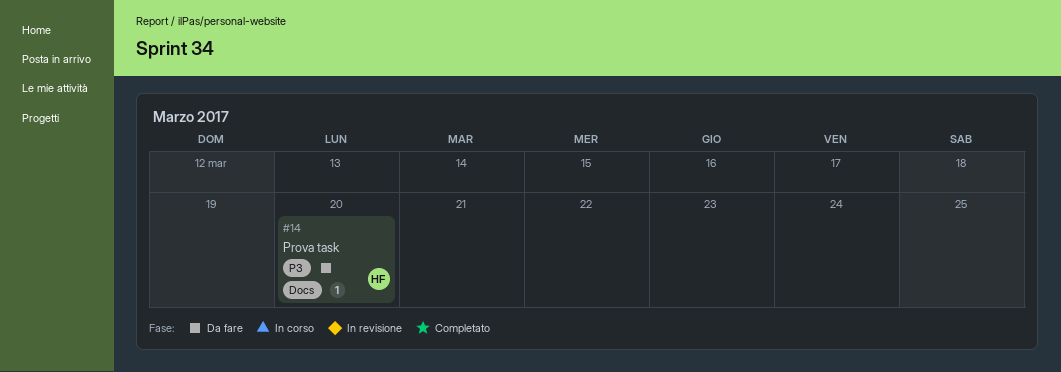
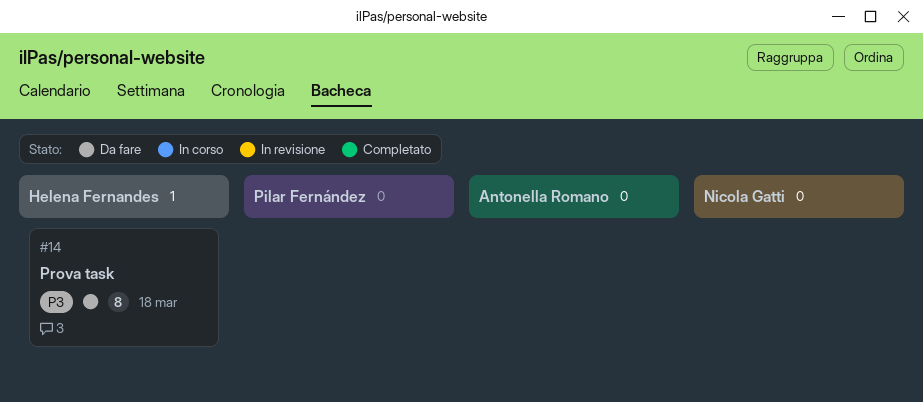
#14, estimate: 1 -> 8
#14, due: Mar 20 -> Mar 18

